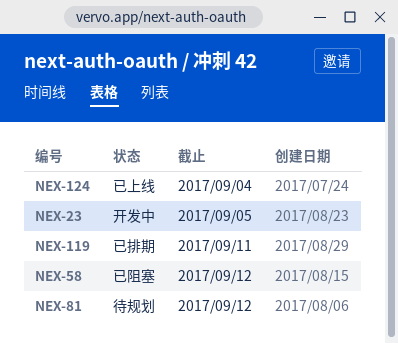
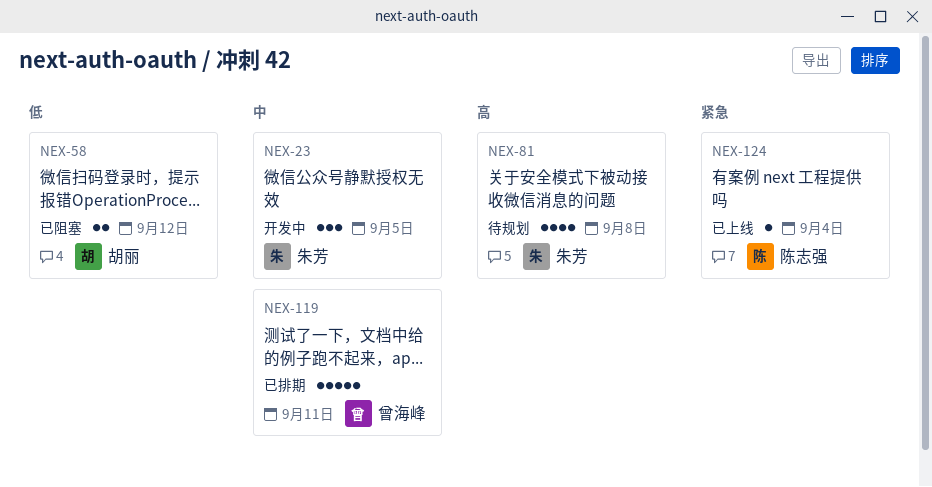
NEX-81, due: Sep 12 -> Sep 8

